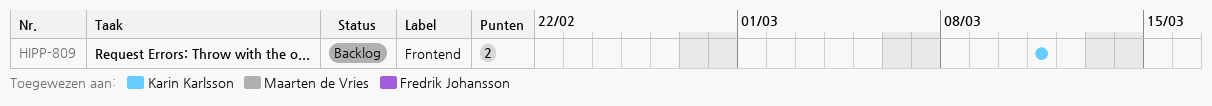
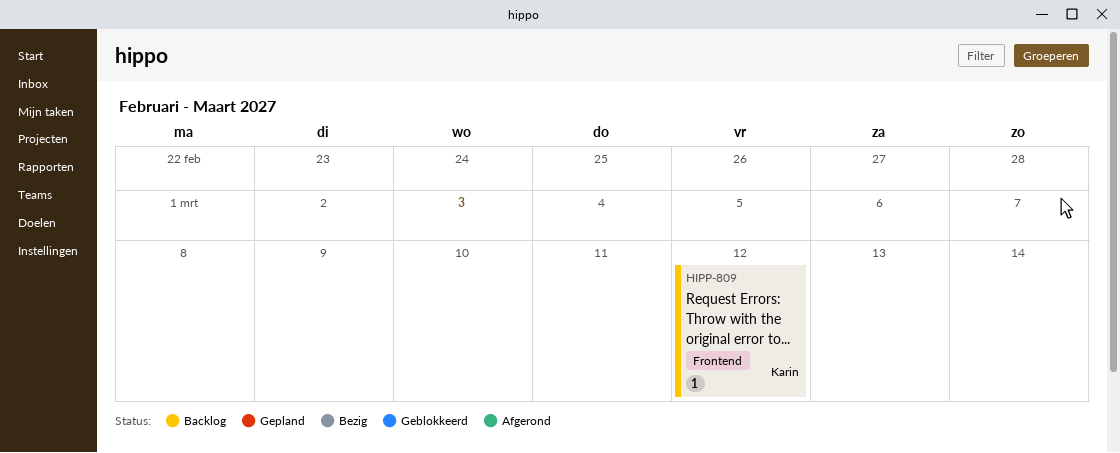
HIPP-809, estimate: 2 -> 1
HIPP-809, due: Mar 11 -> Mar 12

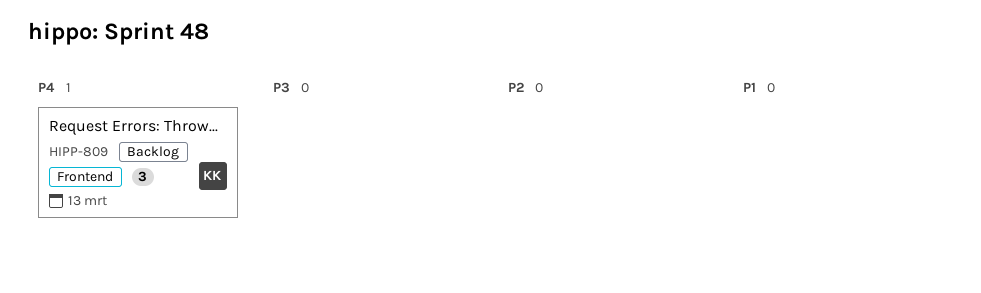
HIPP-809, estimate: 1 -> 3
HIPP-809, due: Mar 12 -> Mar 13

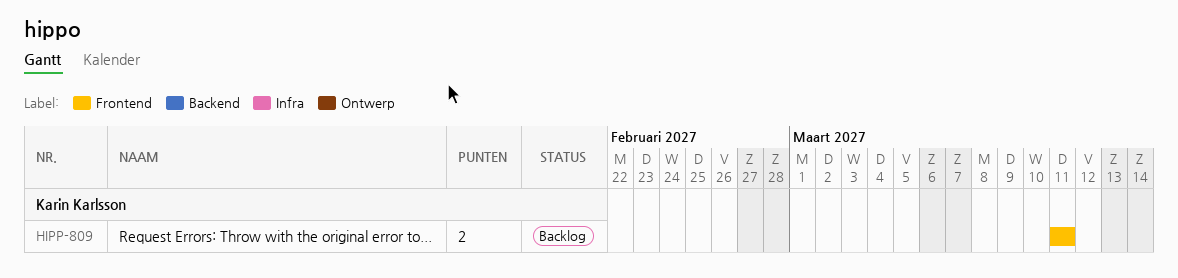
HIPP-809, estimate: 3 -> 2
HIPP-809, due: Mar 13 -> Mar 11

